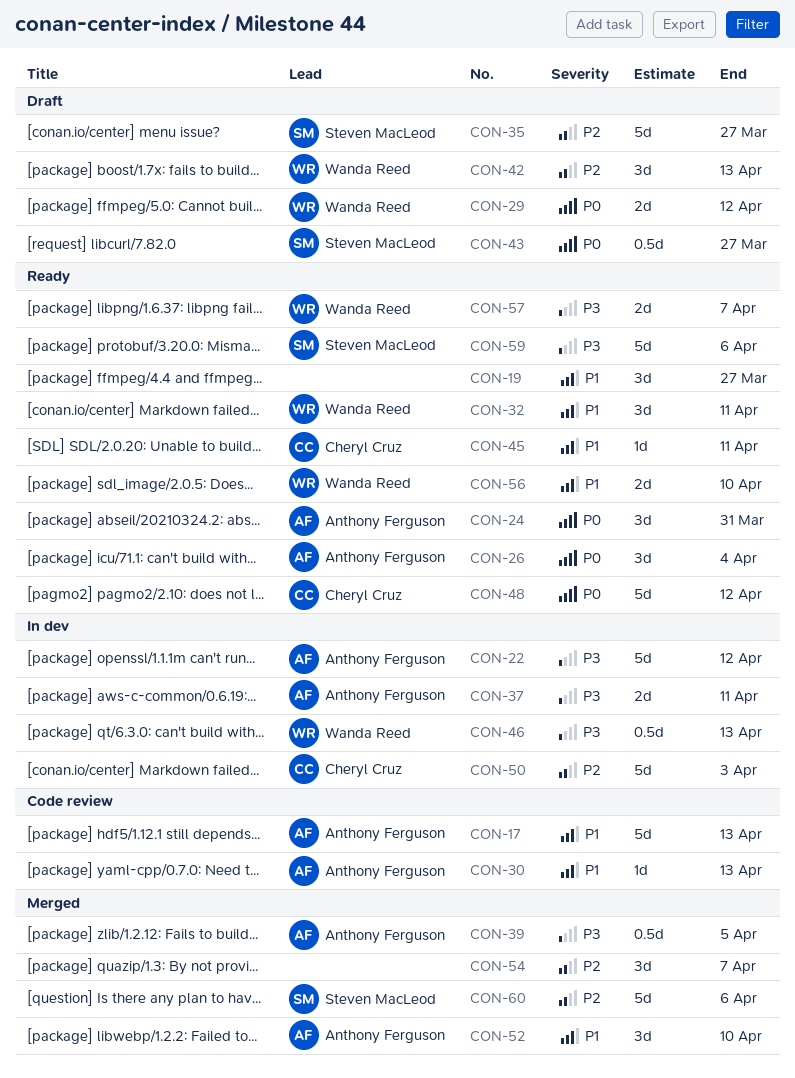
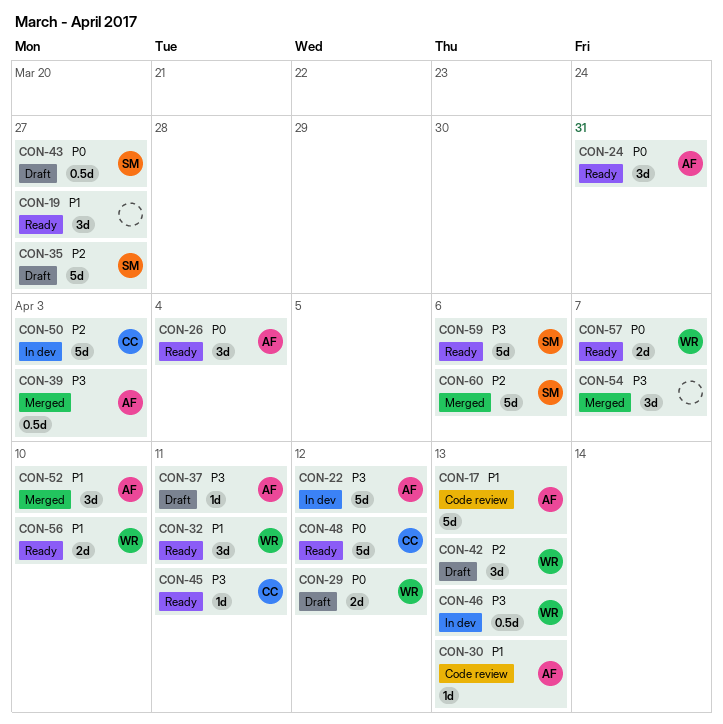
CON-37, status: In dev -> Draft
CON-37, estimate: 2d -> 1d
CON-39, due: Apr 5 -> Apr 3
CON-45, priority: P1 -> P3
CON-54, priority: P2 -> P3
CON-57, priority: P3 -> P0

